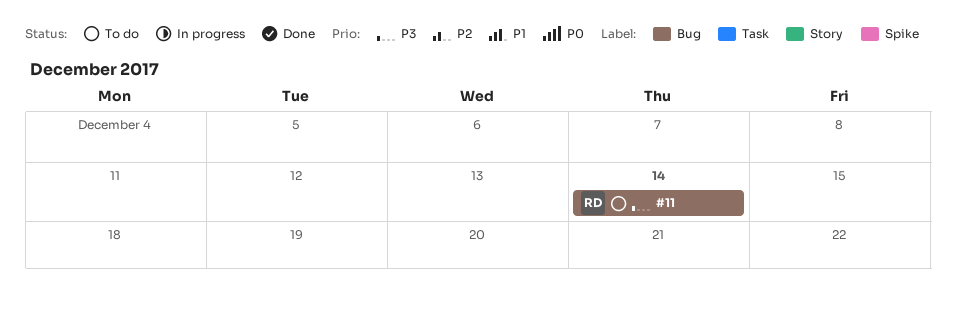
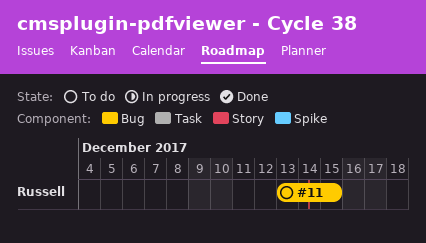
#11, start: Dec 14 -> Dec 13
#11, due: Dec 14 -> Dec 15

